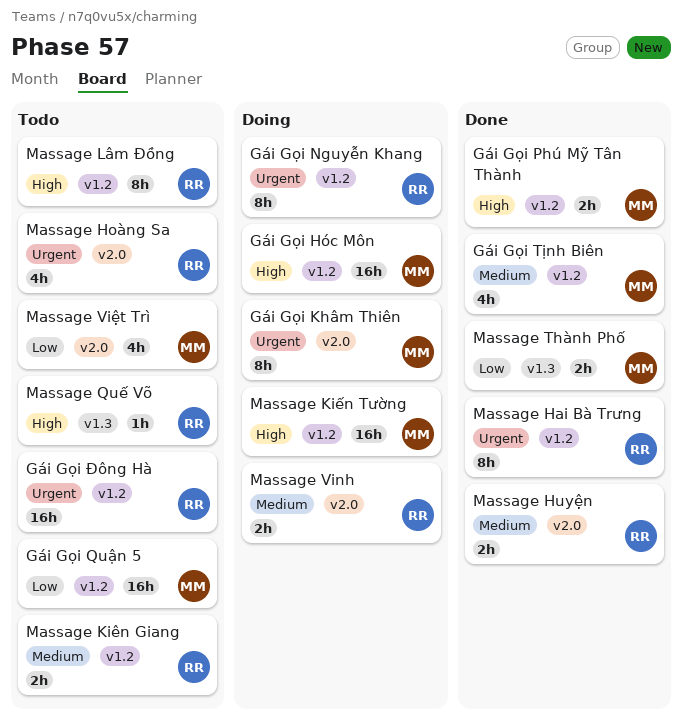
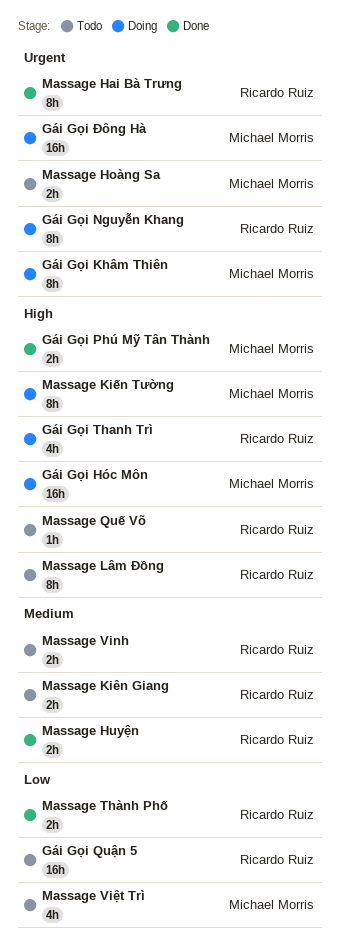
Gái Gọi Quận 5, owner: Michael Morris -> Ricardo Ruiz
Gái Gọi Thanh Trì: none -> present
Gái Gọi Tịnh Biên: present -> none
Gái Gọi Đông Hà, status: Todo -> Doing
Gái Gọi Đông Hà, owner: Ricardo Ruiz -> Michael Morris
Massage Hoàng Sa, owner: Ricardo Ruiz -> Michael Morris
Massage Hoàng Sa, estimate: 4h -> 2h
Massage Kiến Tường, estimate: 16h -> 8h
Massage Thành Phố, owner: Michael Morris -> Ricardo Ruiz
Massage Vinh, status: Doing -> Todo

